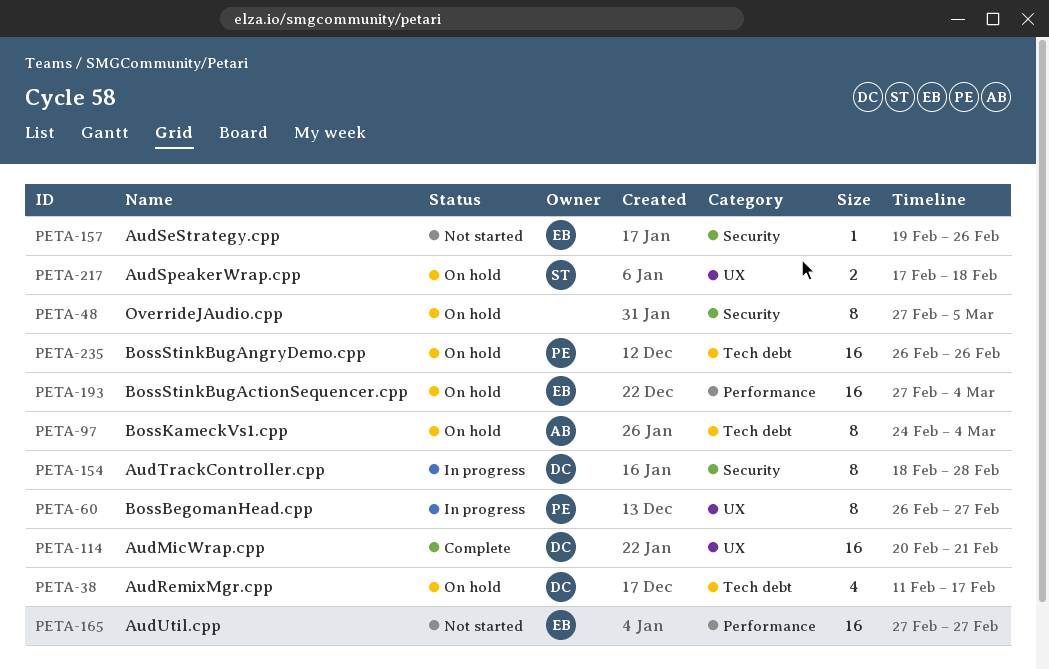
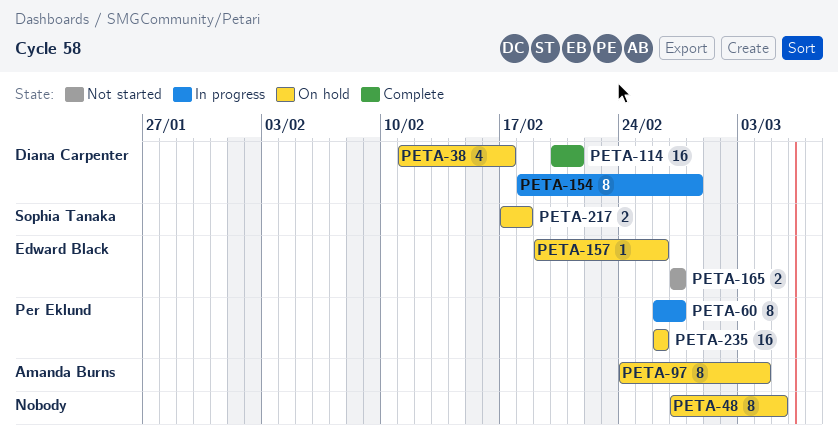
PETA-157, status: Not started -> On hold
PETA-165, estimate: 16 -> 2
PETA-193: present -> none

